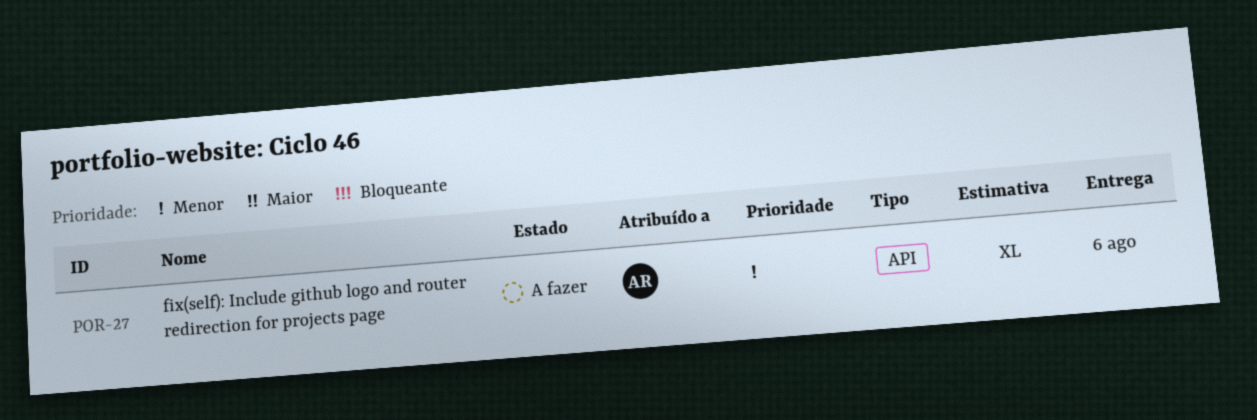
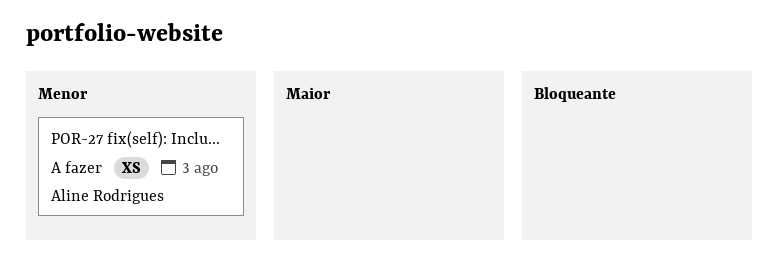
POR-27, estimate: XL -> XS
POR-27, due: Aug 6 -> Aug 3

